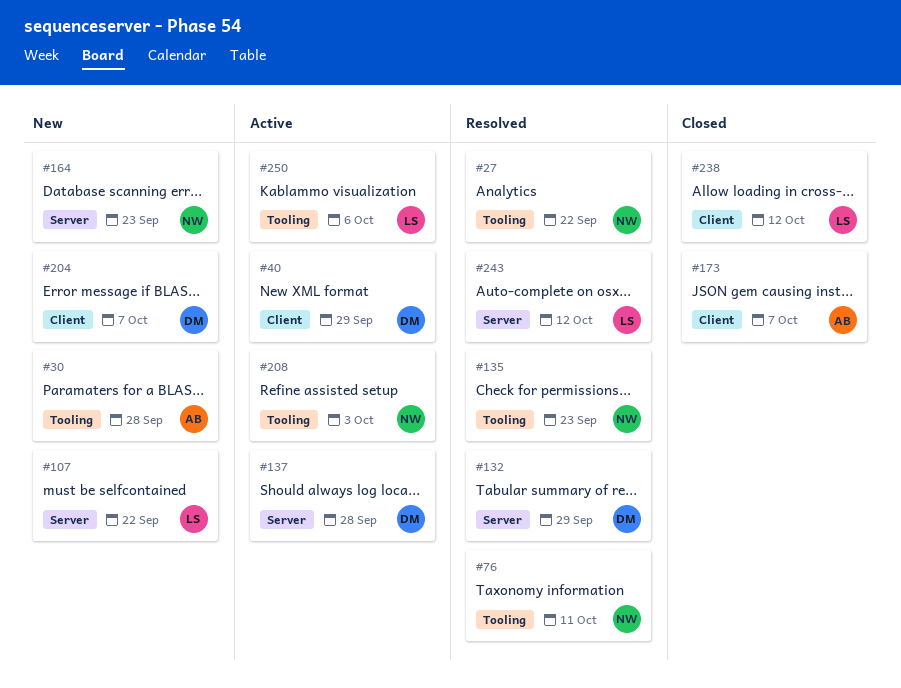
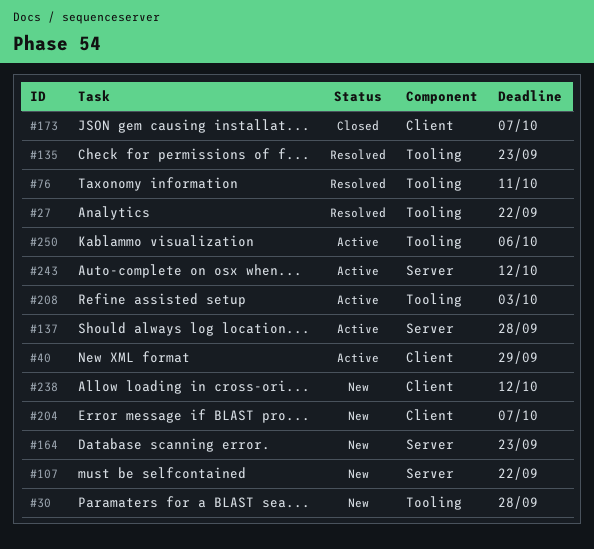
#132: present -> none
#238, status: Closed -> New
#243, status: Resolved -> Active

